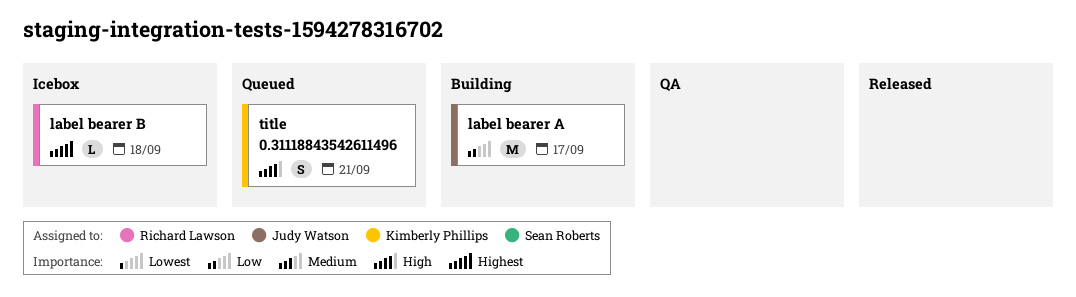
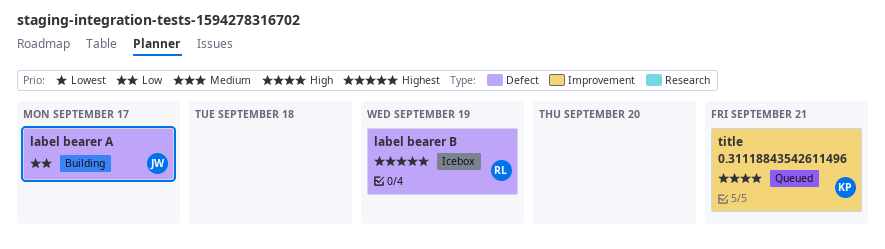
label bearer B, due: Sep 18 -> Sep 19

